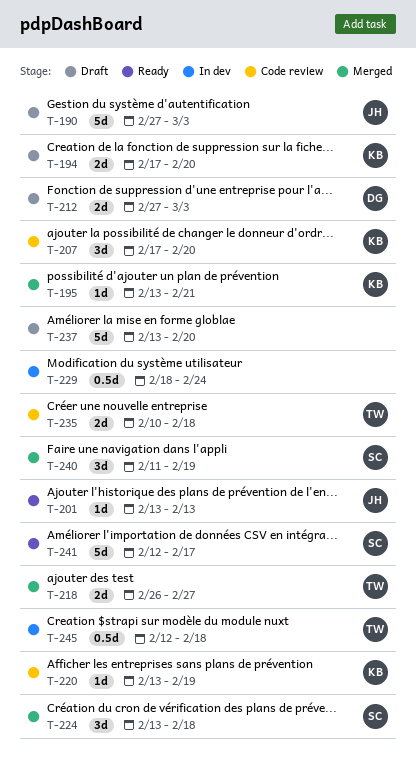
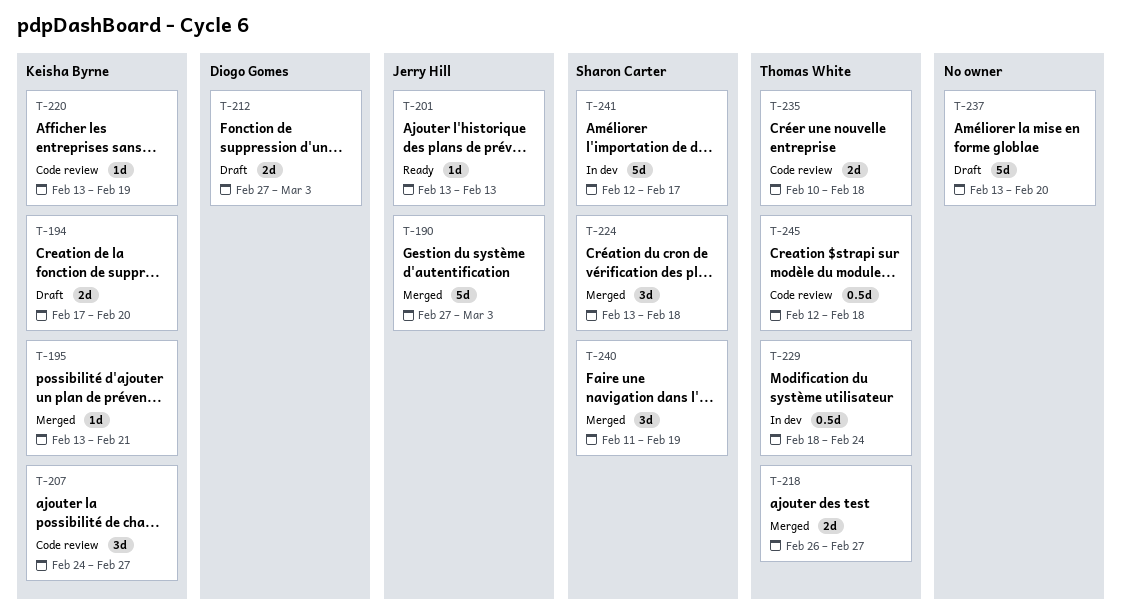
T-190, status: Draft -> Merged
T-207, start: Feb 17 -> Feb 24
T-207, due: Feb 20 -> Feb 27
T-229, owner: none -> Thomas White
T-241, status: Ready -> In dev
T-245, status: In dev -> Code review

